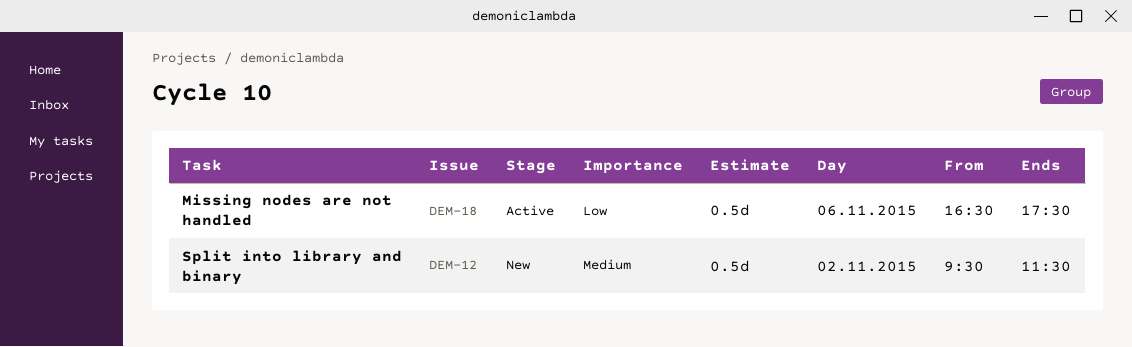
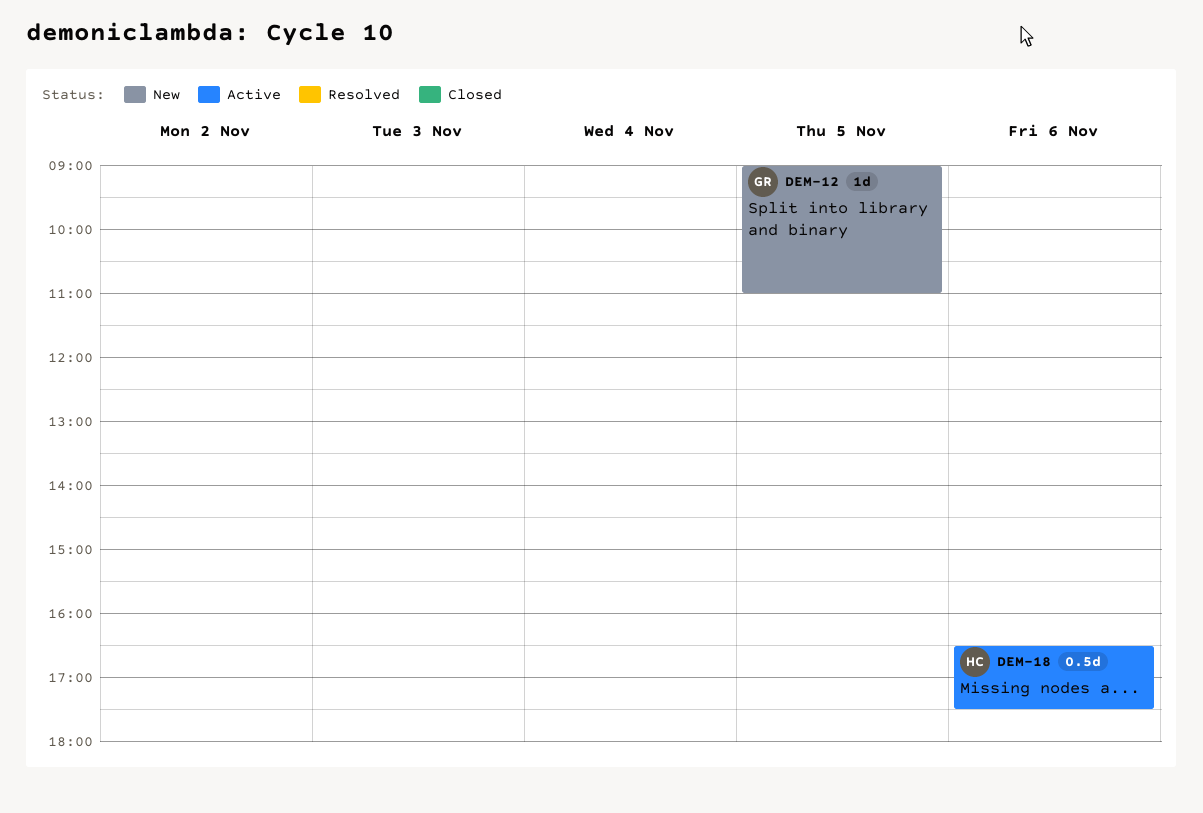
DEM-12, estimate: 0.5d -> 1d
DEM-12, day: Nov 2 -> Nov 5
DEM-12, begins: 09:30 -> 09:00
DEM-12, ends: 11:30 -> 11:00

